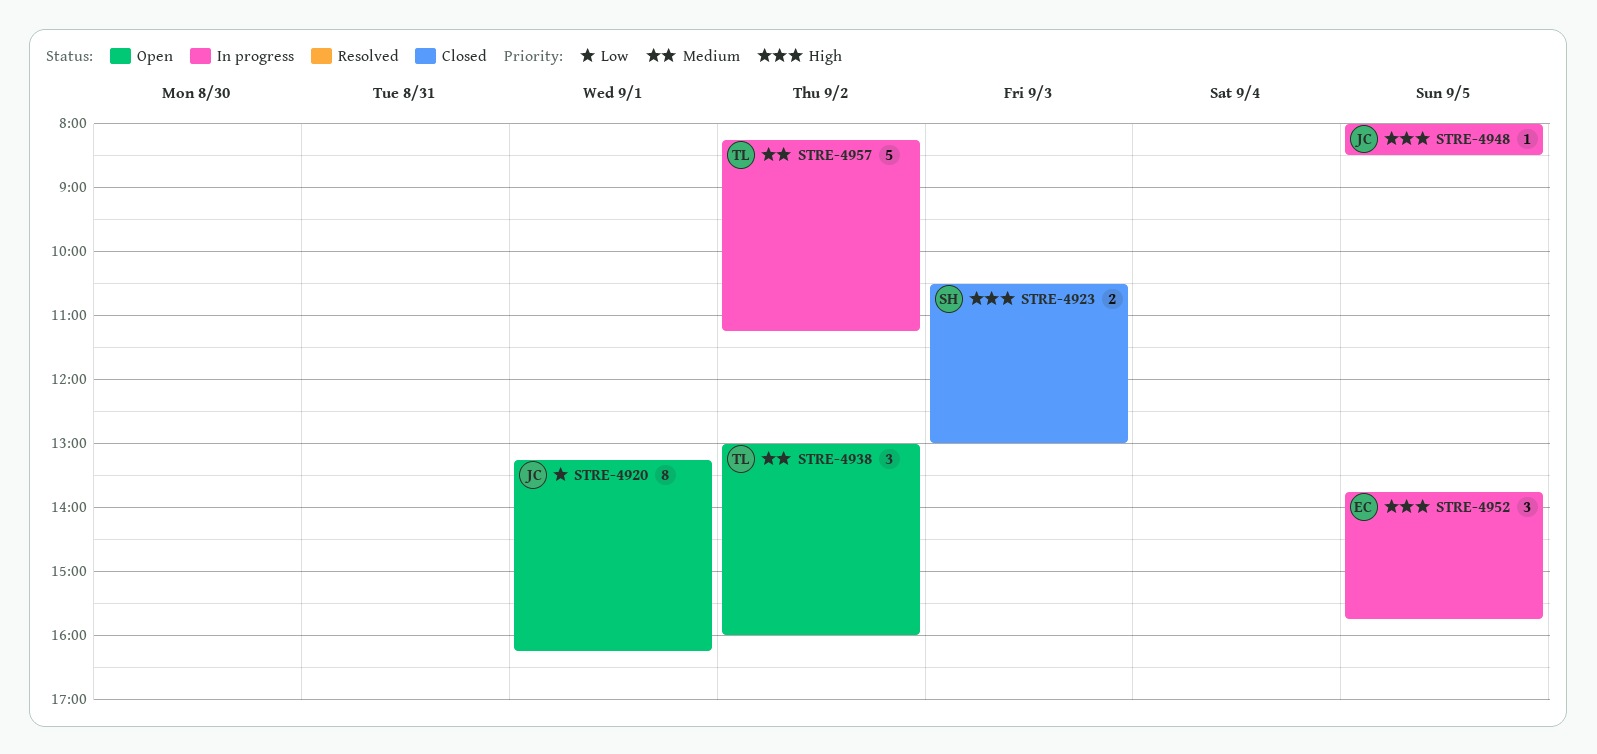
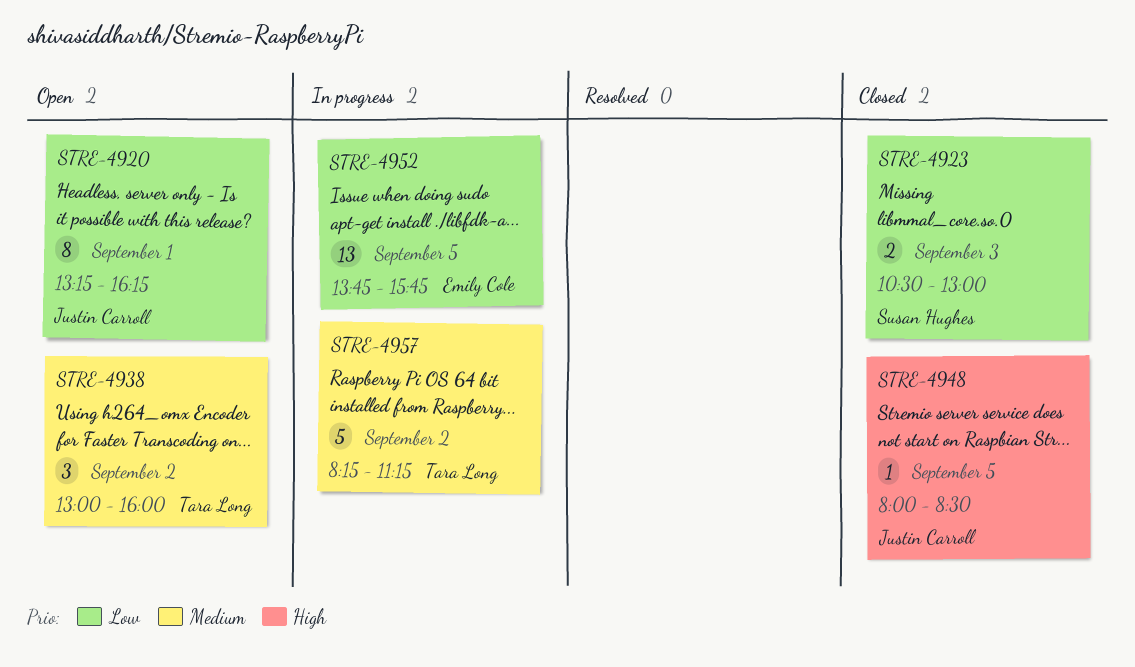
STRE-4923, priority: High -> Low
STRE-4948, status: In progress -> Closed
STRE-4952, priority: High -> Low
STRE-4952, estimate: 3 -> 13

